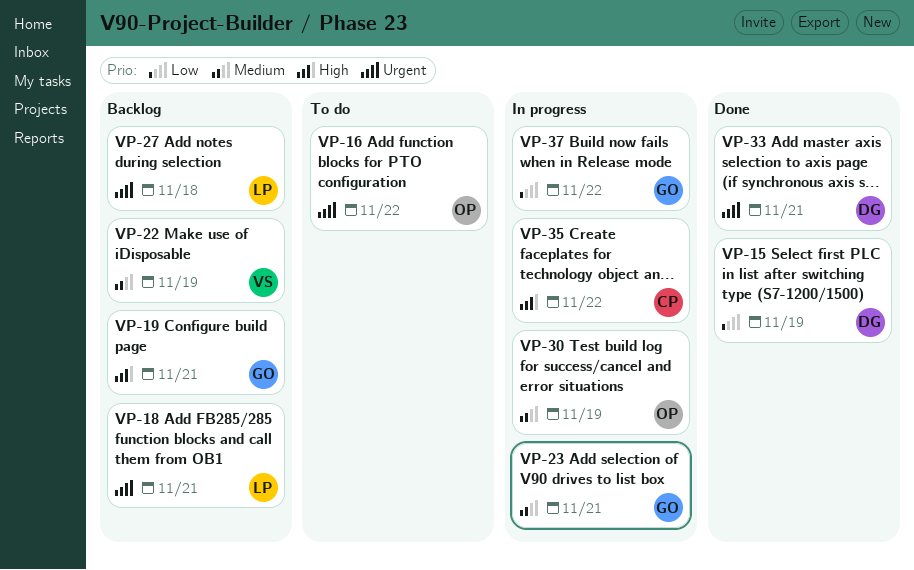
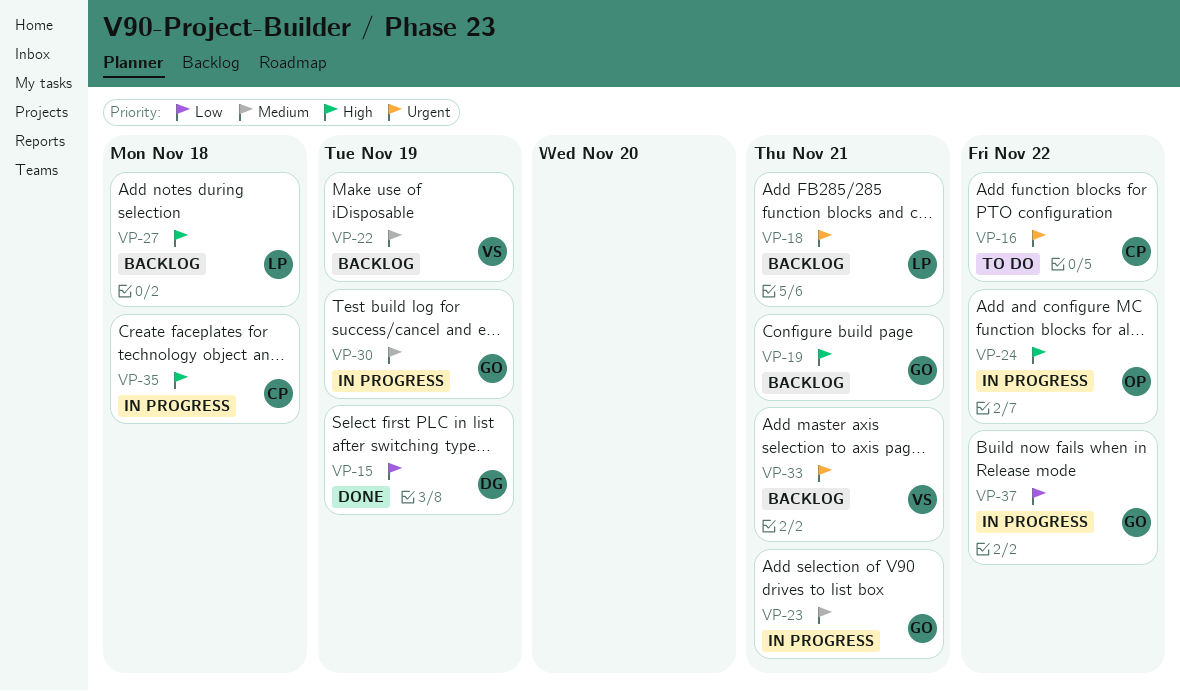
VP-16, owner: OP -> CP
VP-24: none -> present
VP-27, priority: Urgent -> High
VP-30, owner: OP -> GO
VP-33, status: Done -> Backlog
VP-33, owner: DG -> VS
VP-35, due: Nov 22 -> Nov 18

